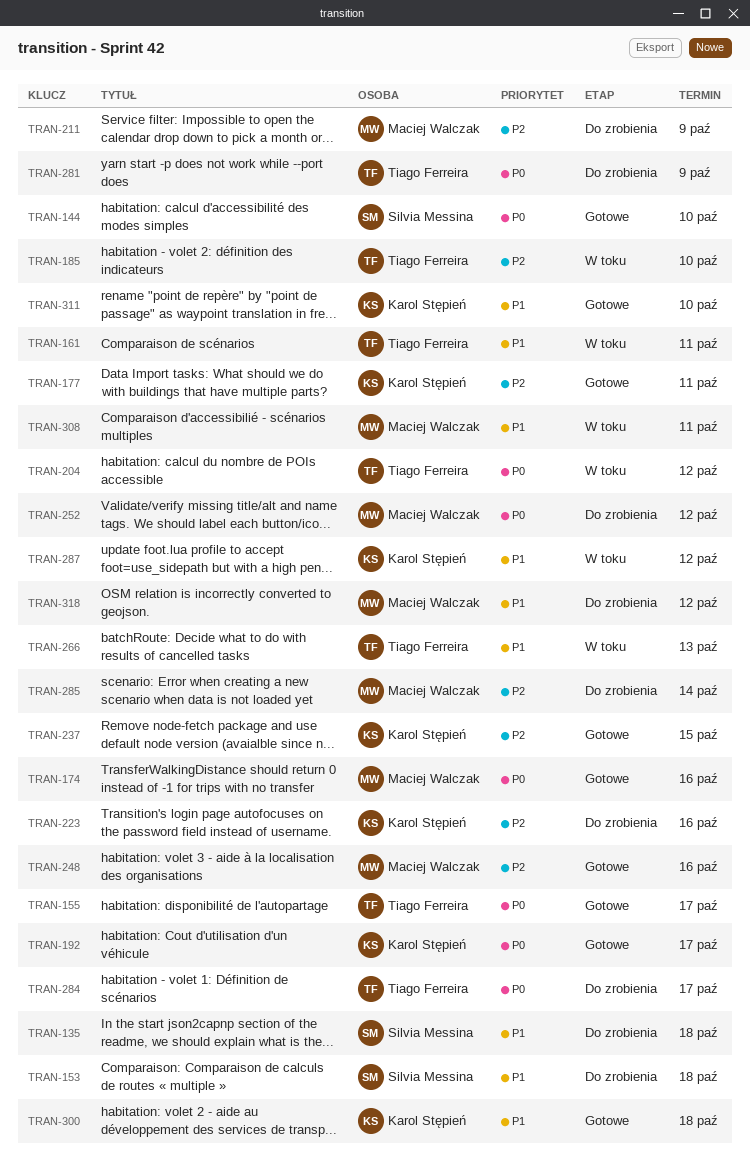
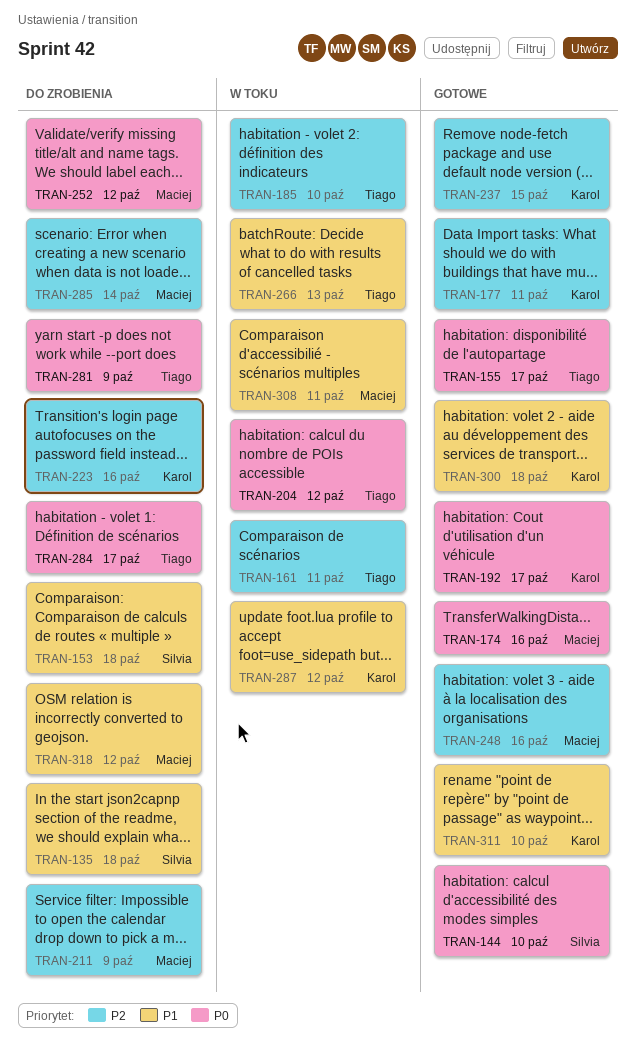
TRAN-161, priority: P1 -> P2

